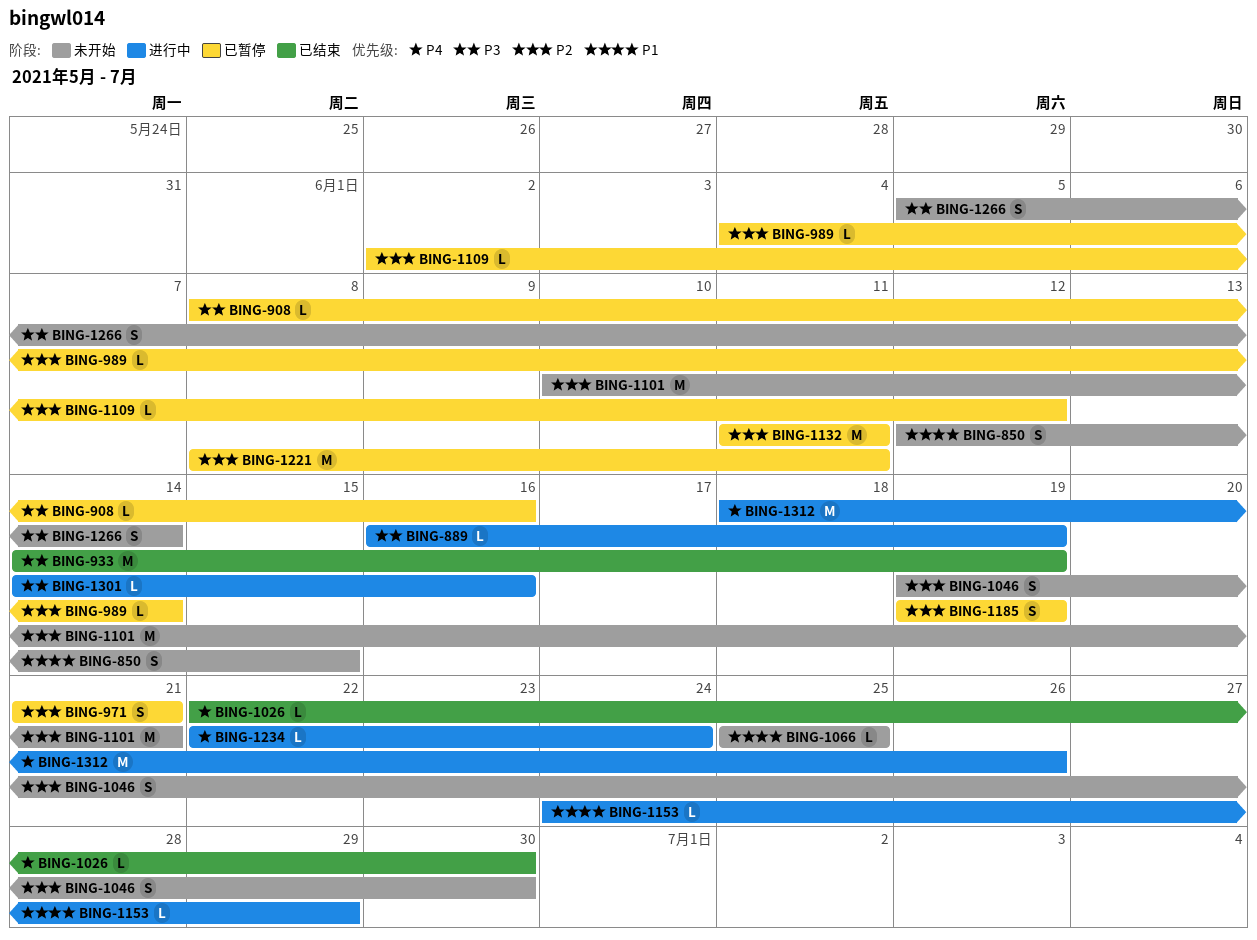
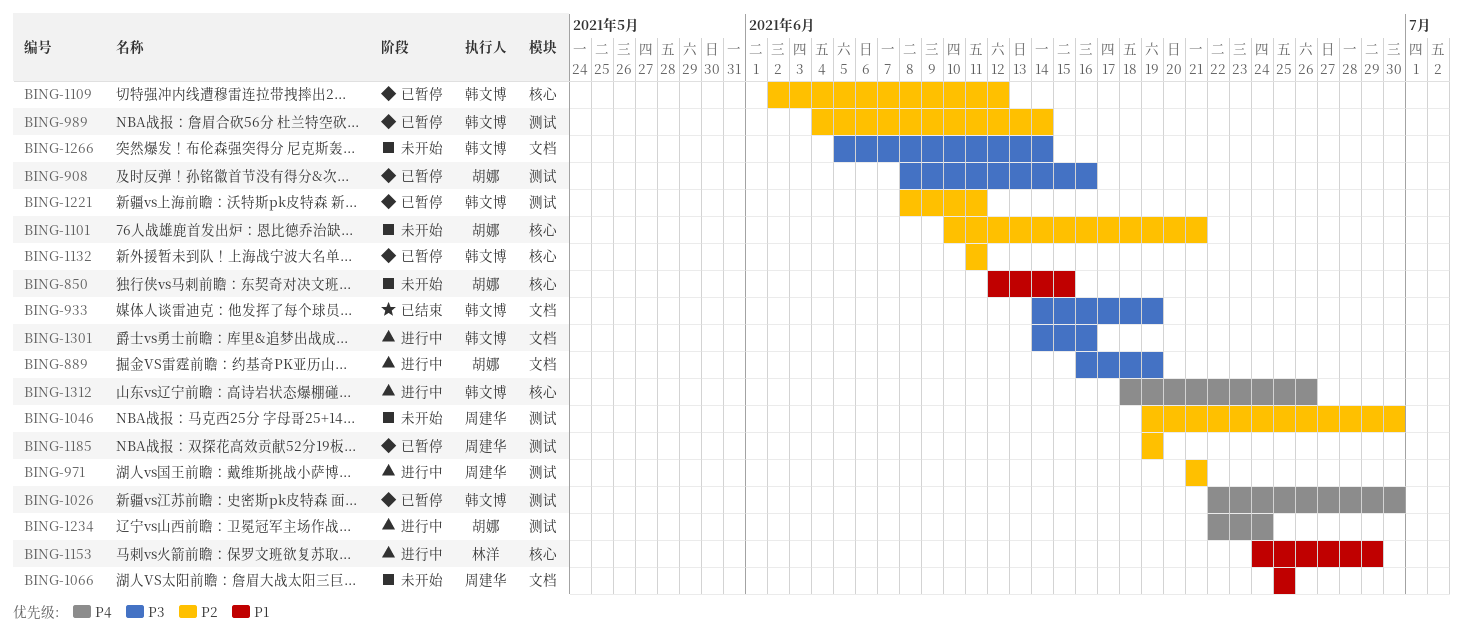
BING-971, status: 已暂停 -> 进行中
BING-1026, status: 已结束 -> 已暂停

